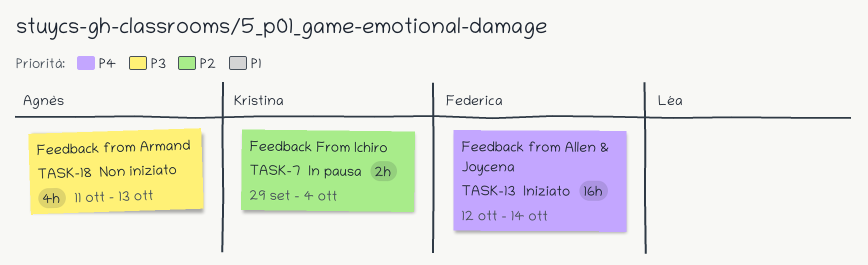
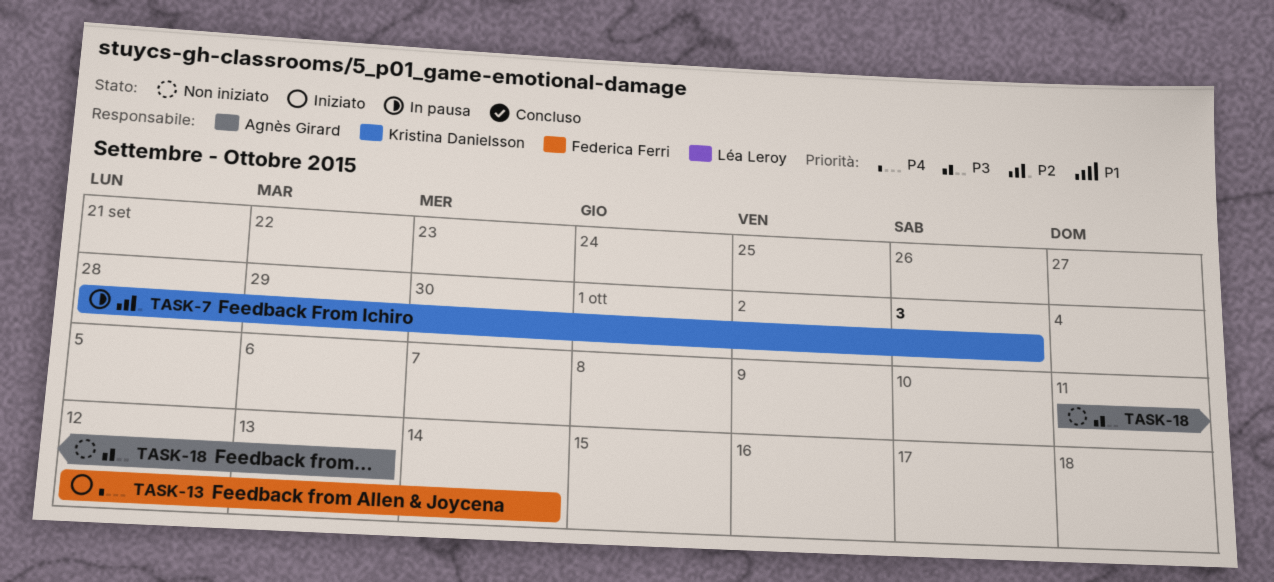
TASK-7, start: Sep 29 -> Sep 28
TASK-7, due: Oct 4 -> Oct 3

